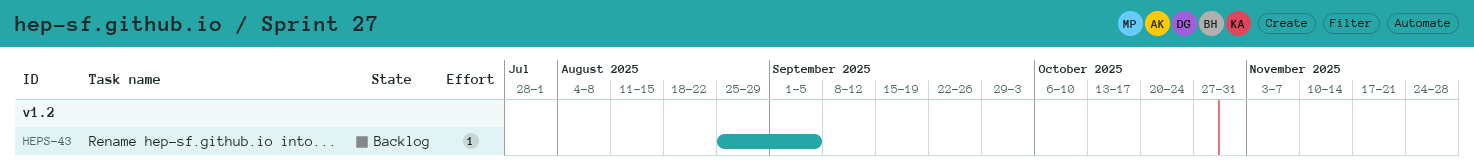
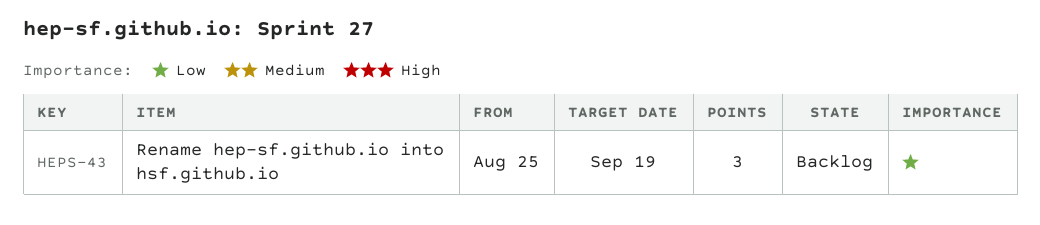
HEPS-43, estimate: 1 -> 3
HEPS-43, due: Sep 5 -> Sep 19

